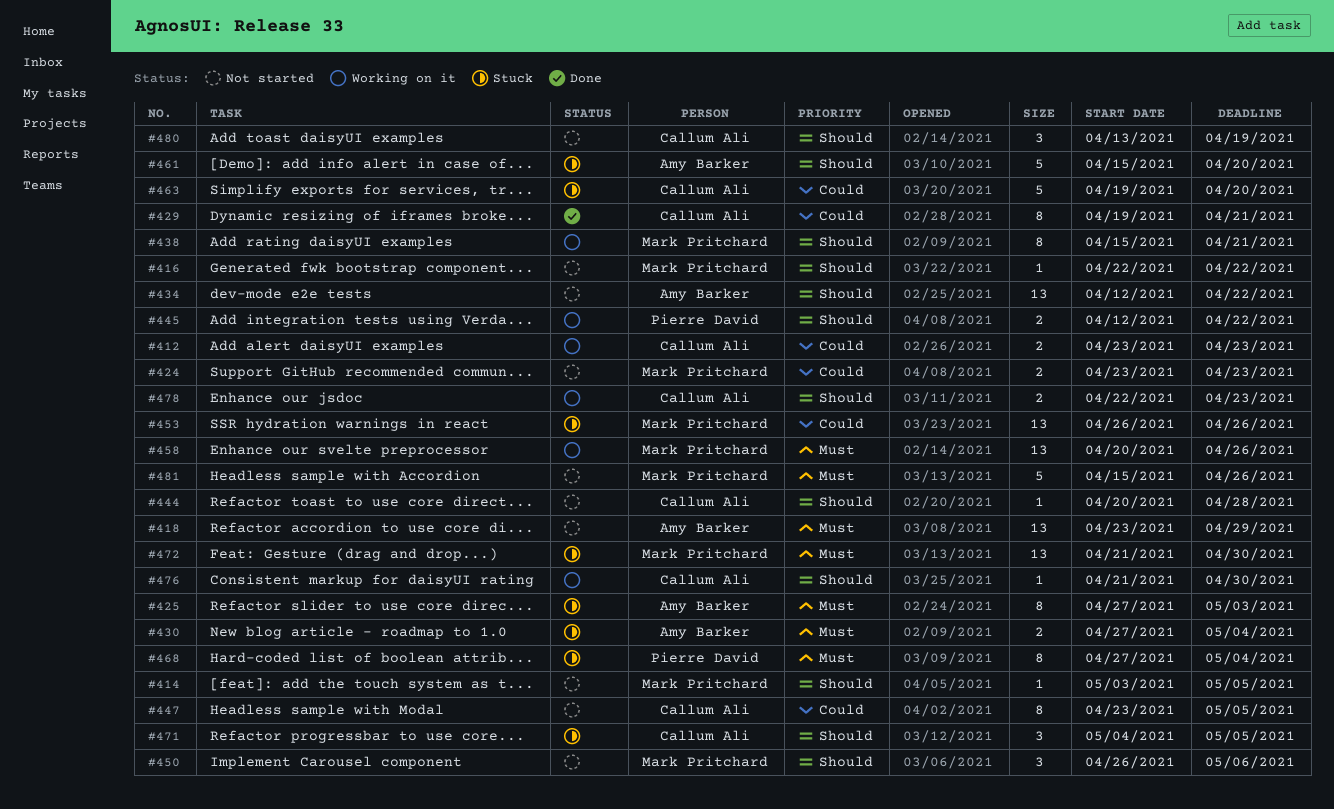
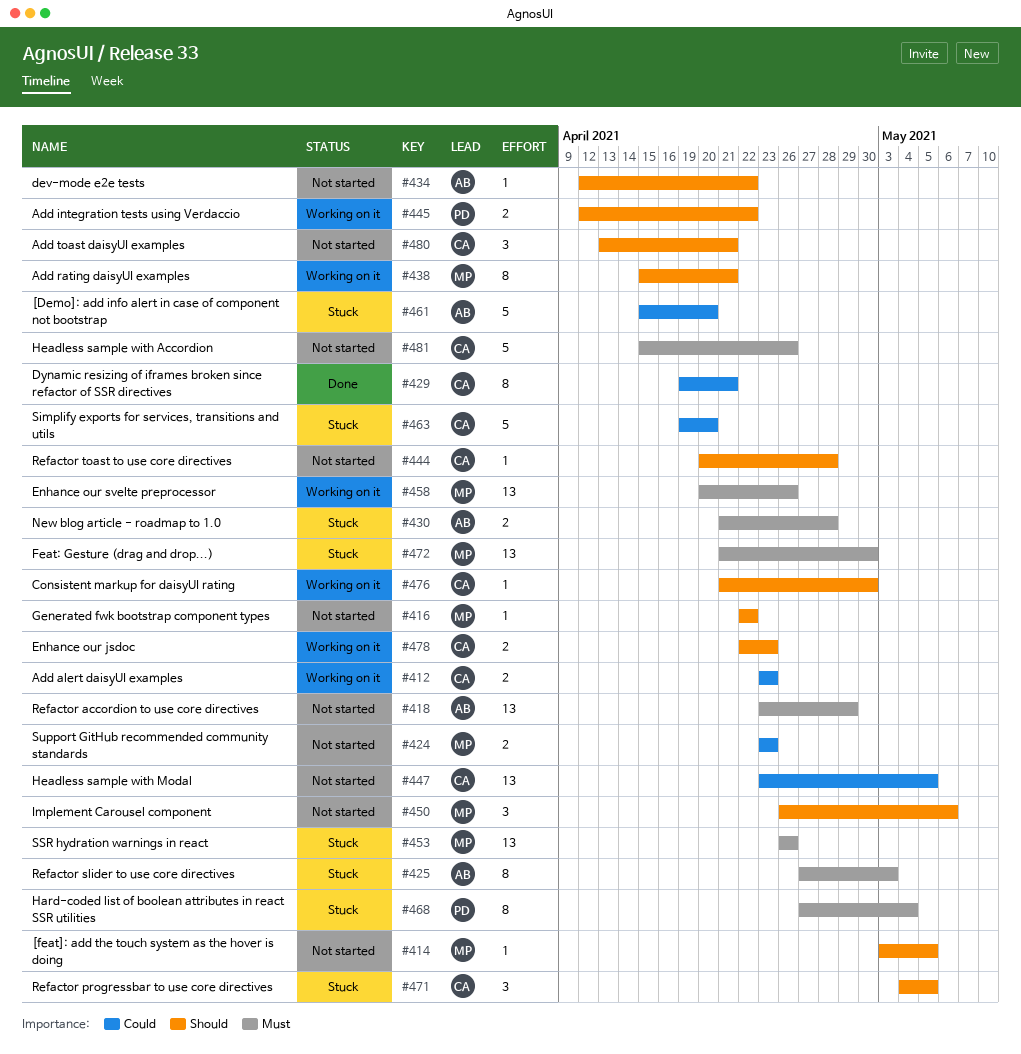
#430, start: Apr 27 -> Apr 21
#430, due: May 4 -> Apr 28
#434, estimate: 13 -> 1
#447, estimate: 8 -> 13
#453, priority: Could -> Must
#461, priority: Should -> Could
#480, due: Apr 19 -> Apr 21
#481, owner: Mark Pritchard -> Callum Ali

